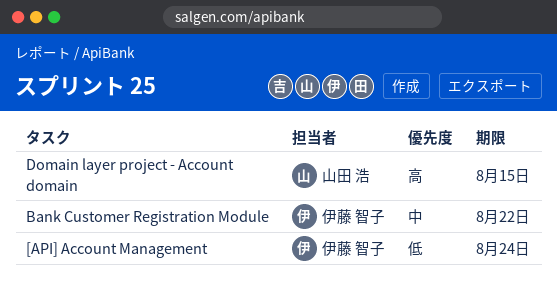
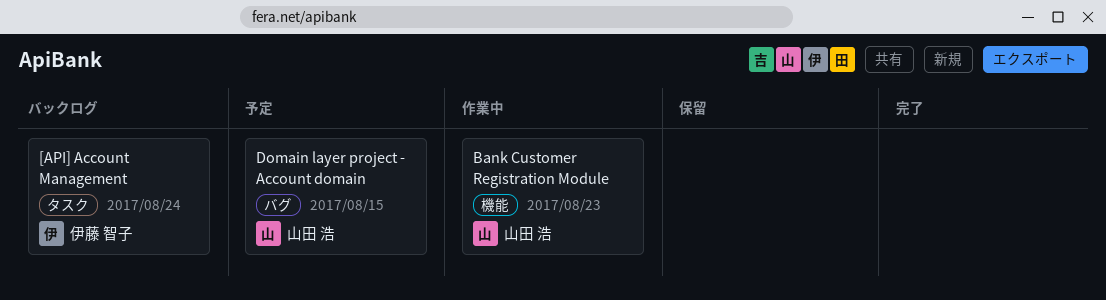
Bank Customer Registration Module, owner: 伊藤 智子 -> 山田 浩
Bank Customer Registration Module, due: Aug 22 -> Aug 23

